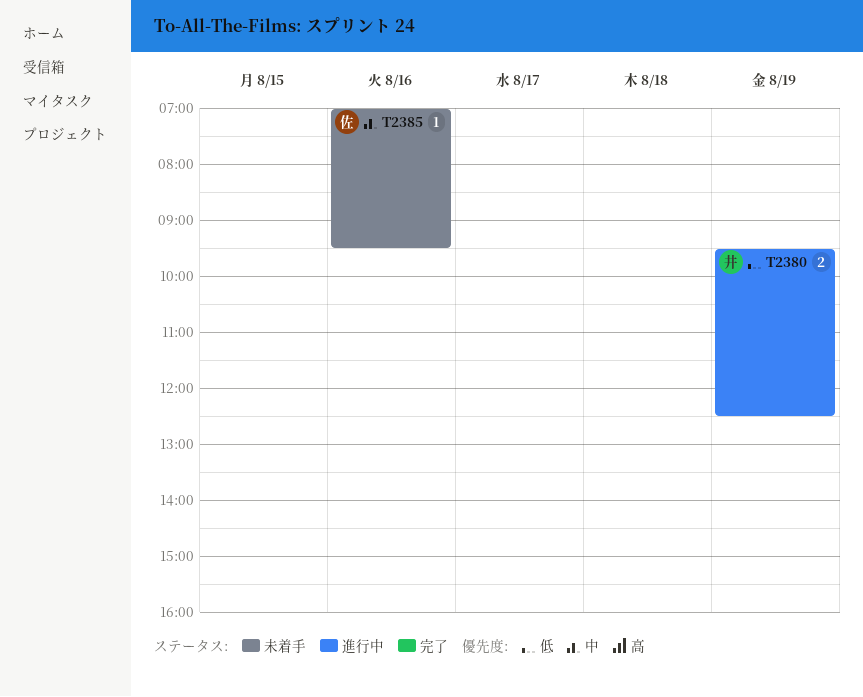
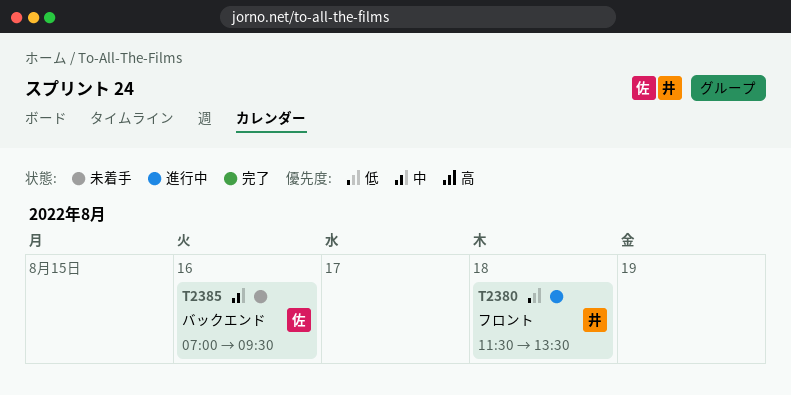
T2380, day: Aug 19 -> Aug 18
T2380, begins: 09:30 -> 11:30
T2380, ends: 12:30 -> 13:30

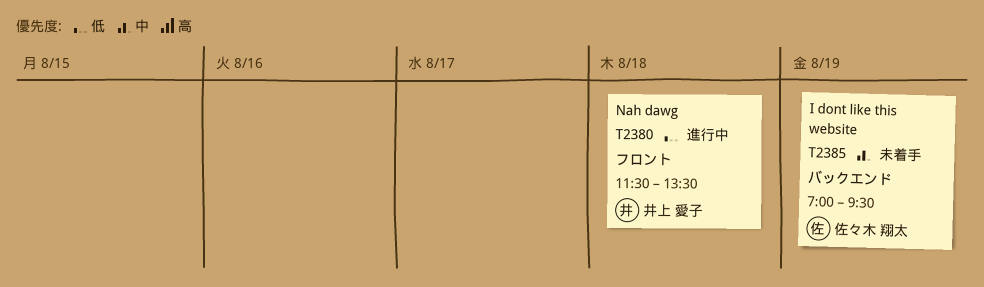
T2385, day: Aug 16 -> Aug 19

